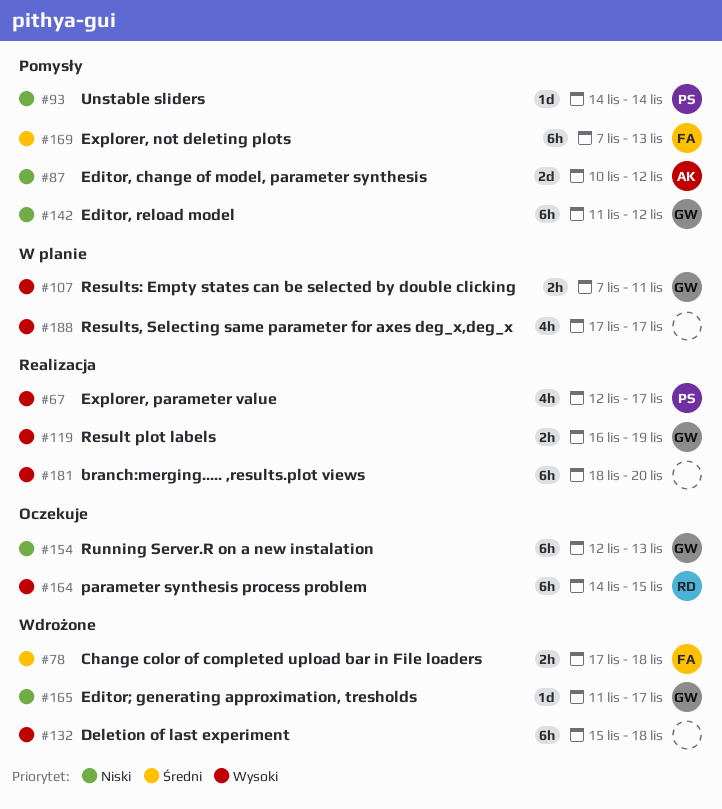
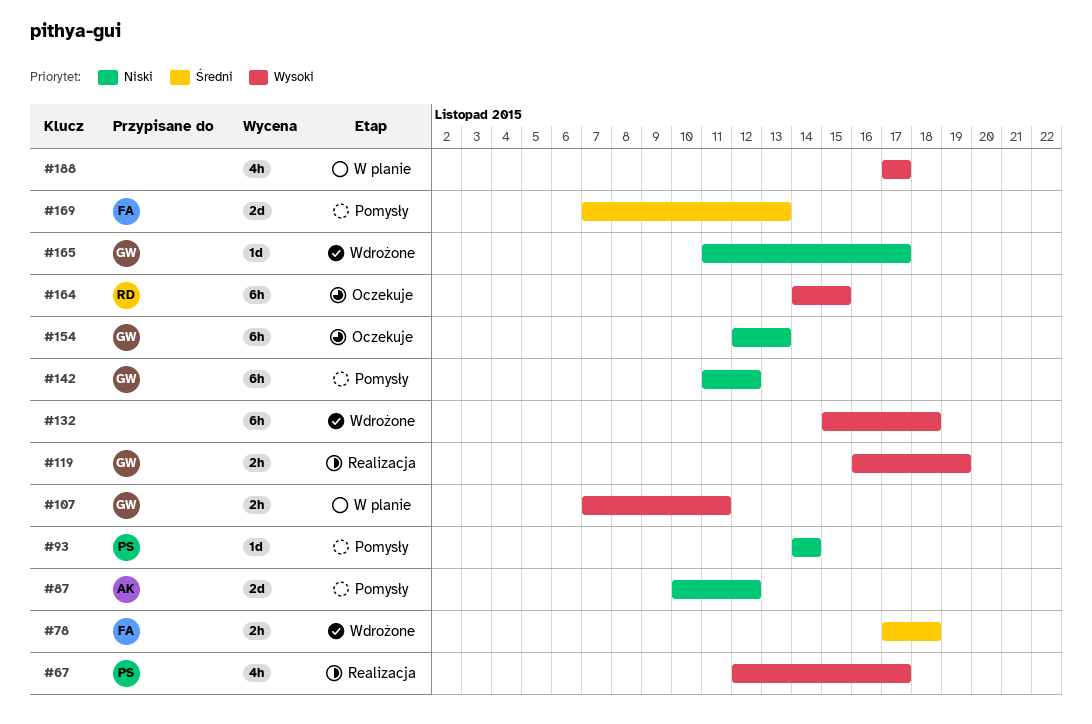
#169, estimate: 6h -> 2d
#181: present -> none

